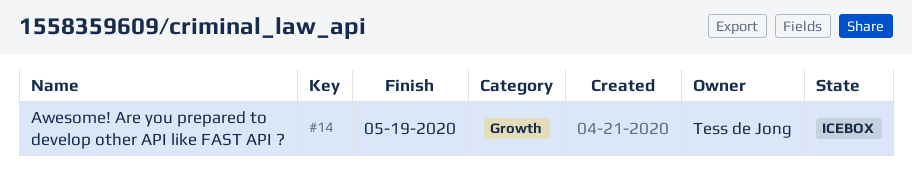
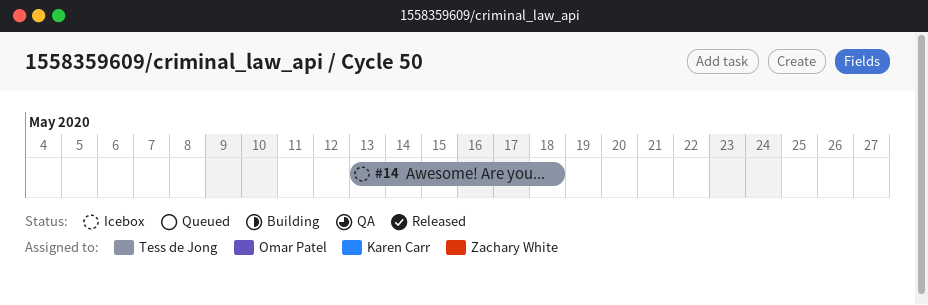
#14, due: May 19 -> May 18

